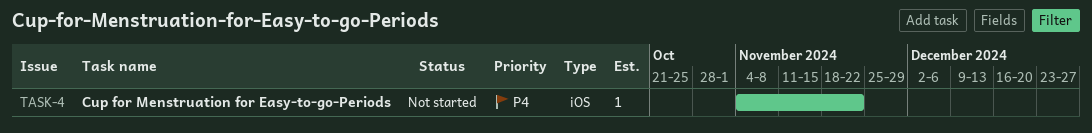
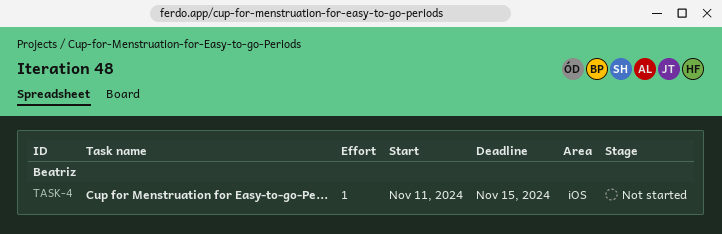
TASK-4, start: Nov 4 -> Nov 11
TASK-4, due: Nov 22 -> Nov 15

